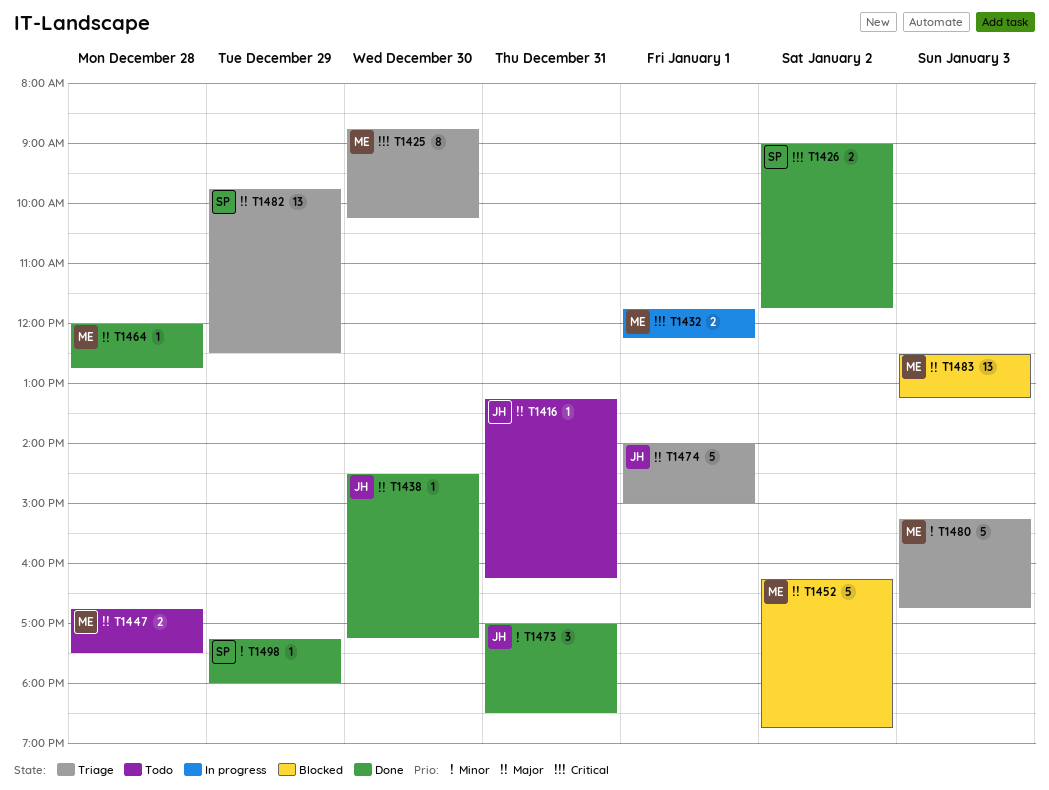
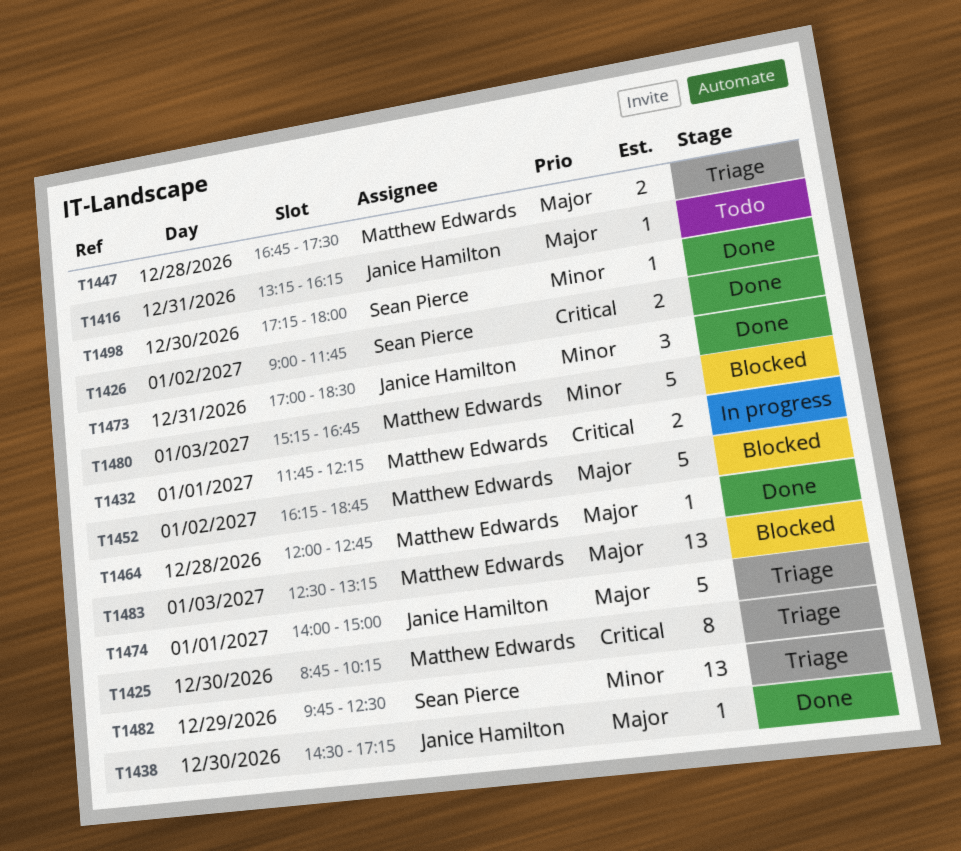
T1447, status: Todo -> Triage
T1480, status: Triage -> Blocked
T1482, priority: Major -> Minor
T1498, day: Dec 29 -> Dec 30

